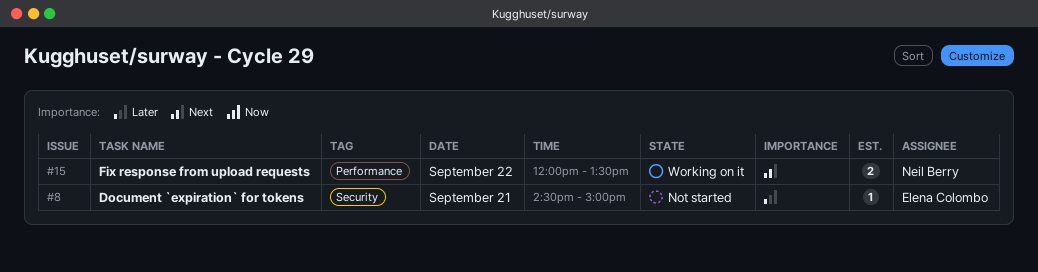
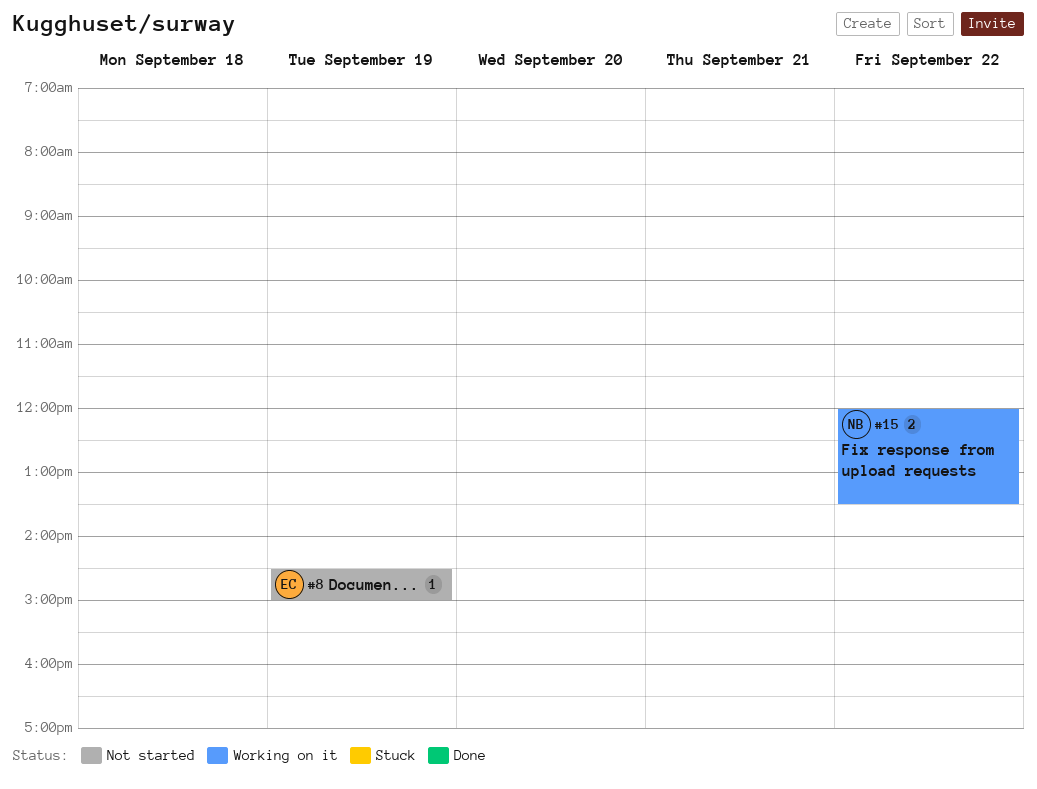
#8, day: Sep 21 -> Sep 19

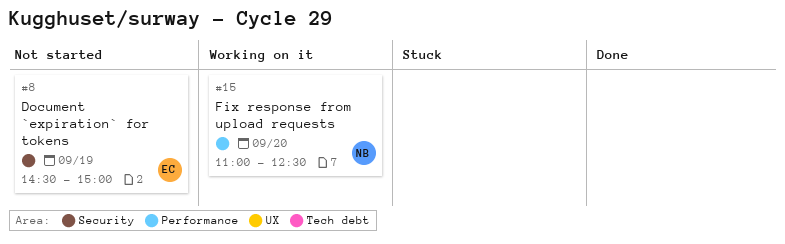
#15, day: Sep 22 -> Sep 20
#15, begins: 12:00 -> 11:00
#15, ends: 13:30 -> 12:30

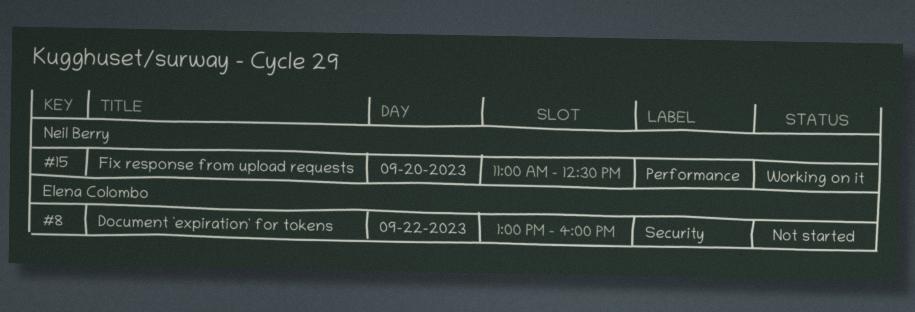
#8, day: Sep 19 -> Sep 22
#8, begins: 14:30 -> 13:00
#8, ends: 15:00 -> 16:00

